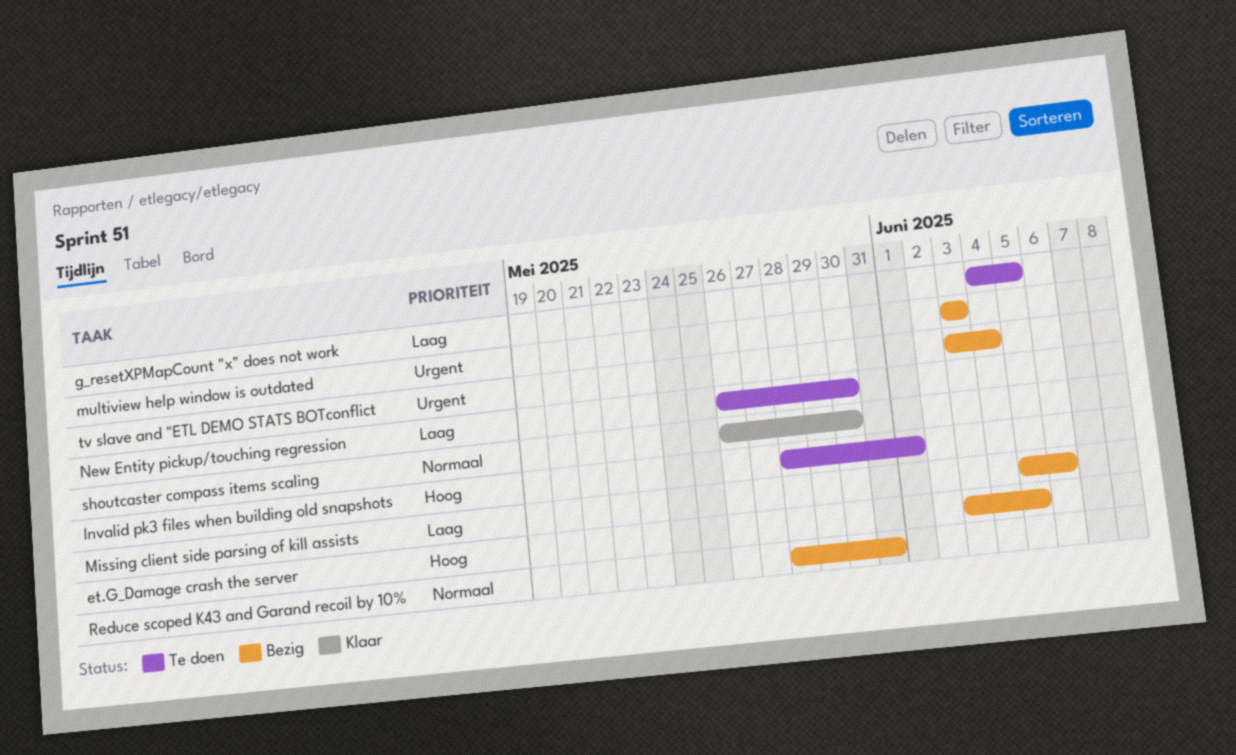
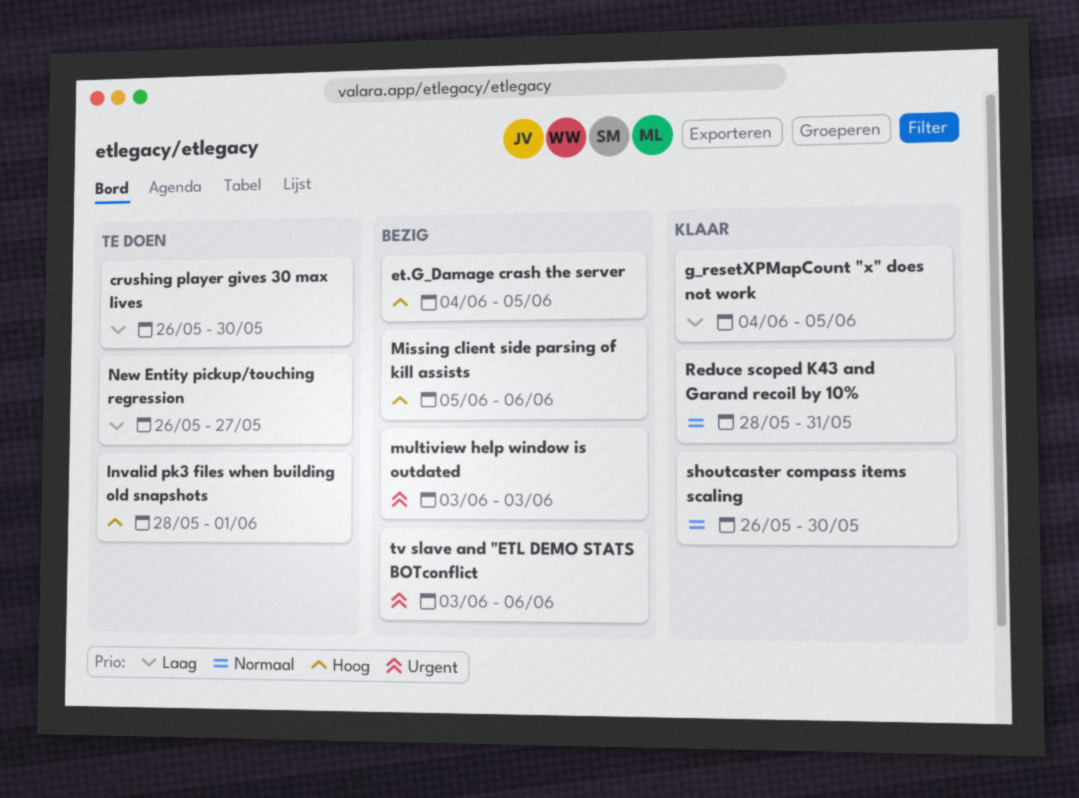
crushing player gives 30 max lives: none -> present
et.G_Damage crash the server, start: Jun 3 -> Jun 4
g_resetXPMapCount "x" does not work, status: Te doen -> Klaar
Missing client side parsing of kill assists, priority: Laag -> Hoog
New Entity pickup/touching regression, due: May 30 -> May 27
Reduce scoped K43 and Garand recoil by 10%, status: Bezig -> Klaar
tv slave and "ETL DEMO STATS BOTconflict, due: Jun 4 -> Jun 6

